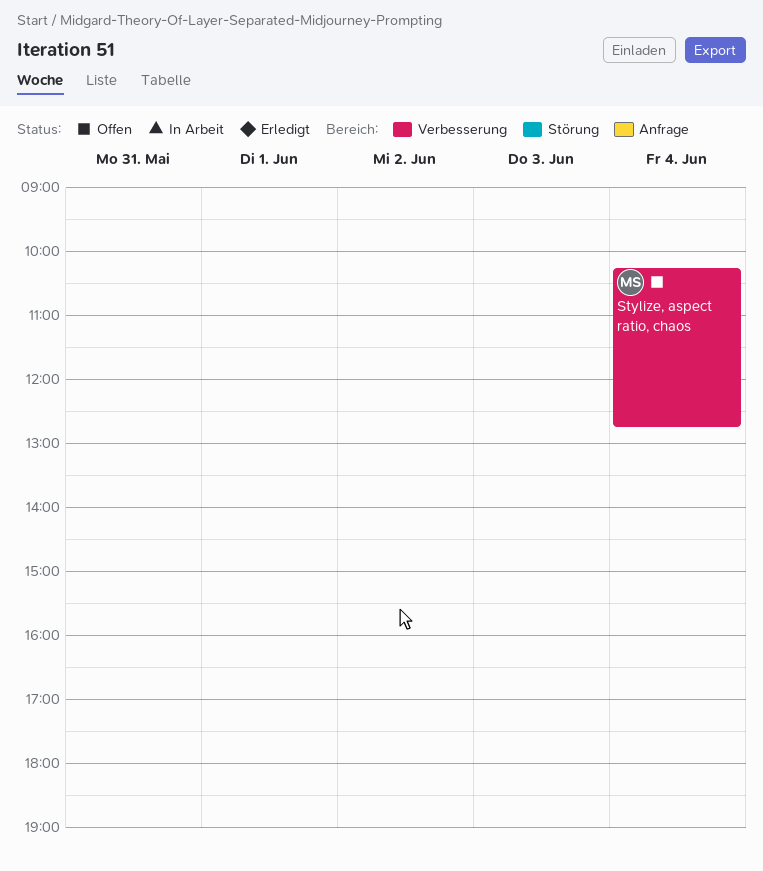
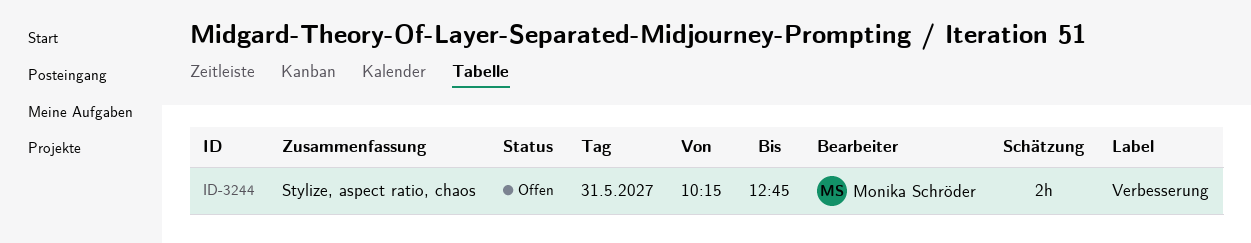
Stylize, aspect ratio, chaos, day: Jun 4 -> May 31

